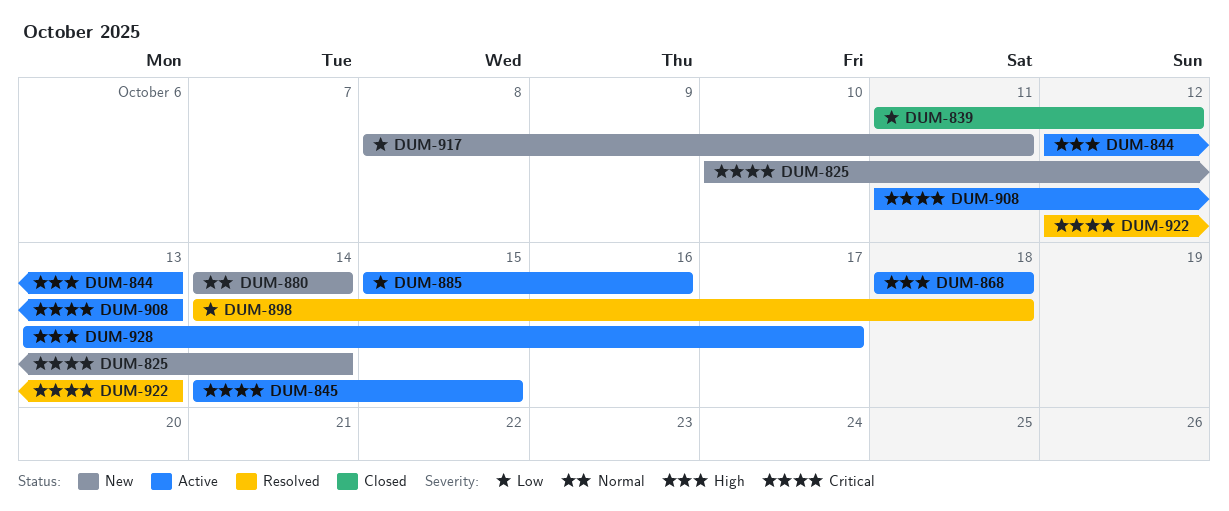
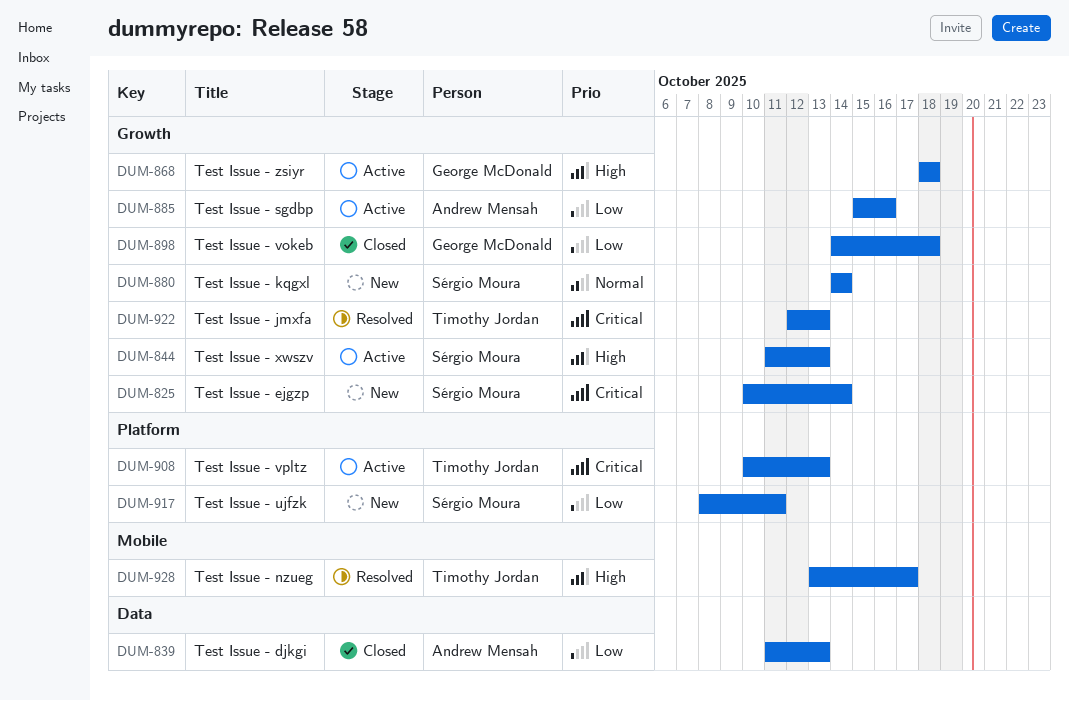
DUM-839, due: Oct 12 -> Oct 13
DUM-844, start: Oct 12 -> Oct 11
DUM-845: present -> none
DUM-898, status: Resolved -> Closed
DUM-908, start: Oct 11 -> Oct 10
DUM-928, status: Active -> Resolved

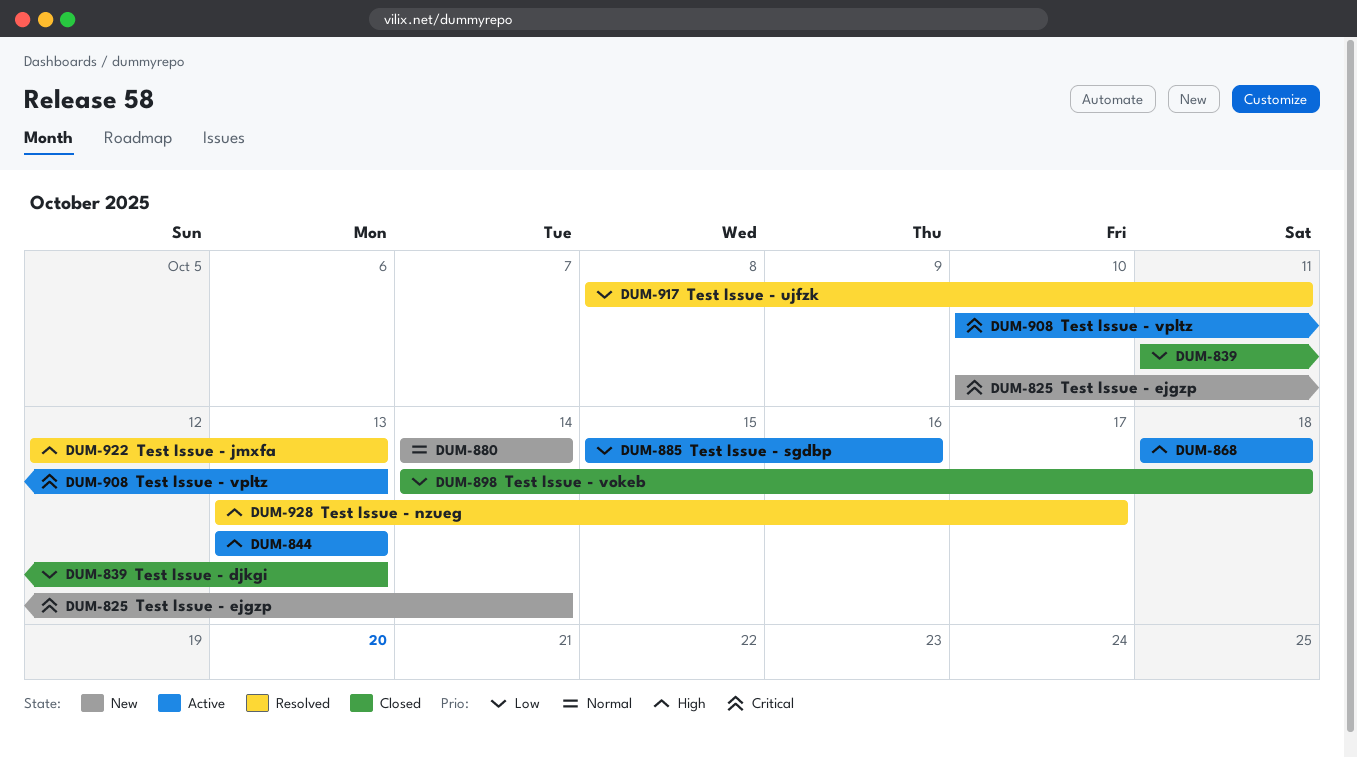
DUM-844, start: Oct 11 -> Oct 13
DUM-917, status: New -> Resolved
DUM-922, priority: Critical -> High

